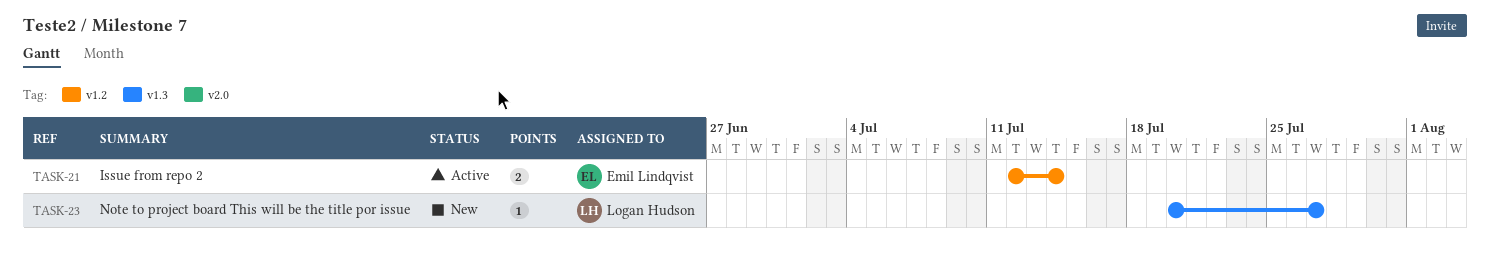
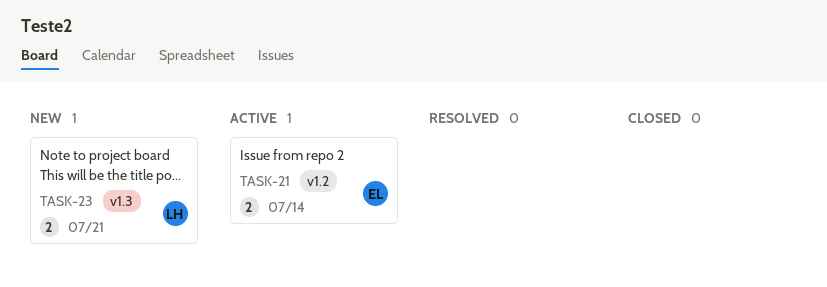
TASK-23, estimate: 1 -> 2
TASK-23, due: Jul 27 -> Jul 21

